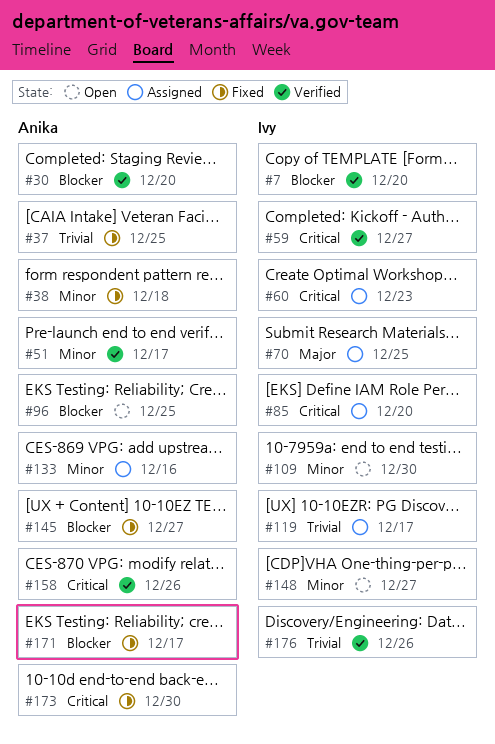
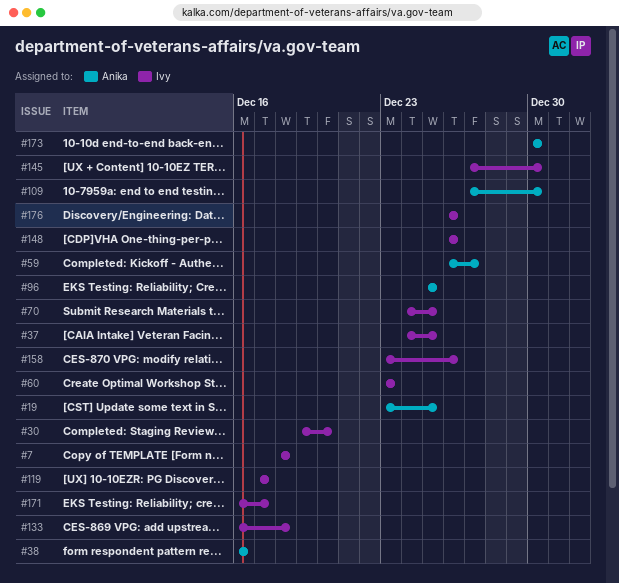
#7, due: Dec 20 -> Dec 18
#19: none -> present
#30, owner: Anika -> Ivy
#37, owner: Anika -> Ivy
#38, due: Dec 18 -> Dec 16
#51: present -> none
#59, owner: Ivy -> Anika
#85: present -> none
#109, owner: Ivy -> Anika
#133, owner: Anika -> Ivy
#133, due: Dec 16 -> Dec 18
#145, owner: Anika -> Ivy
#145, due: Dec 27 -> Dec 30
#148, due: Dec 27 -> Dec 26
#158, owner: Anika -> Ivy
#171, owner: Anika -> Ivy

